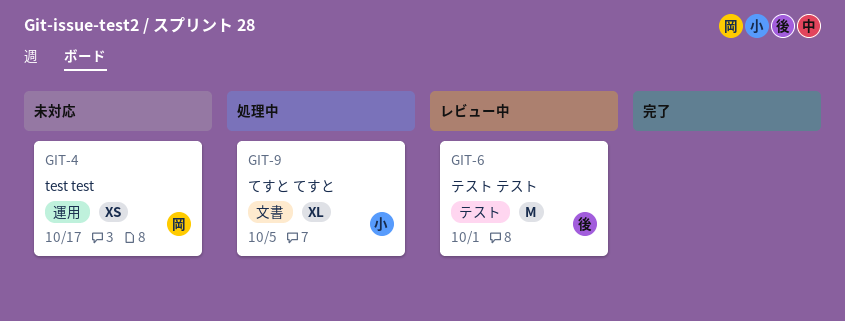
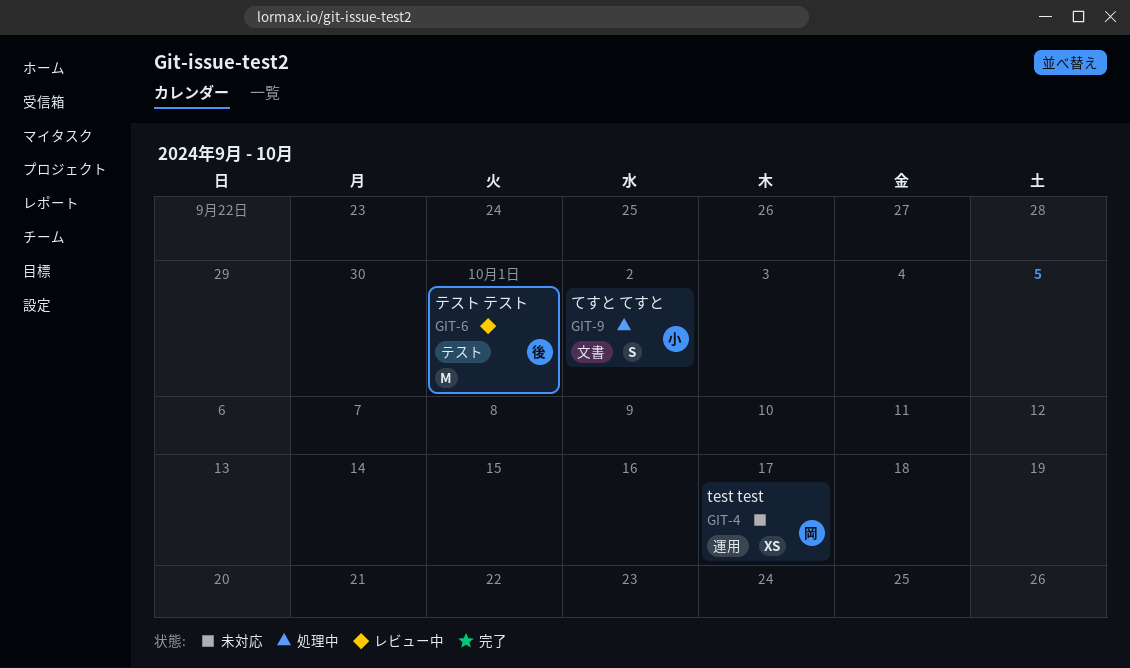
GIT-9, estimate: XL -> S
GIT-9, due: Oct 5 -> Oct 2

